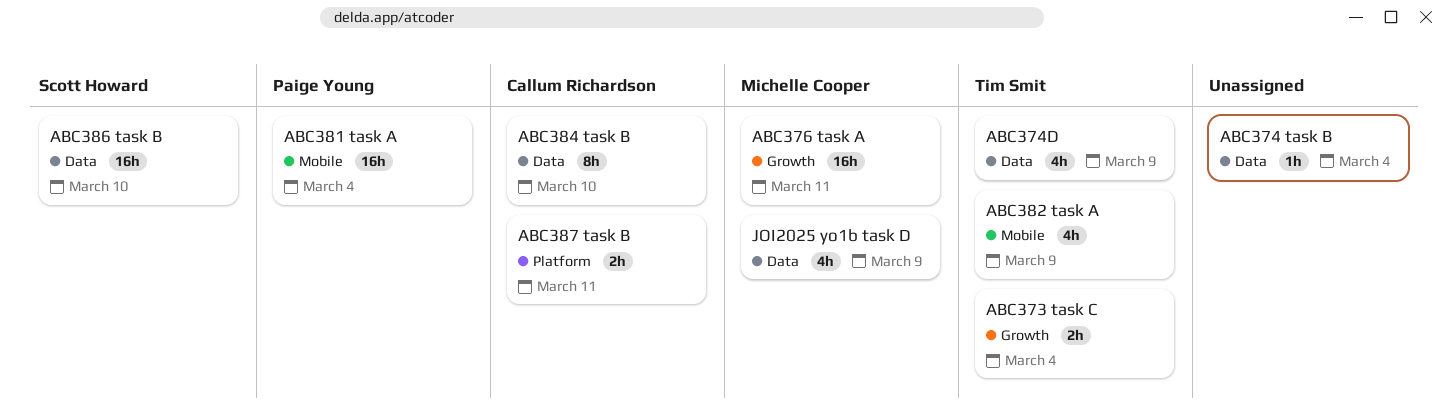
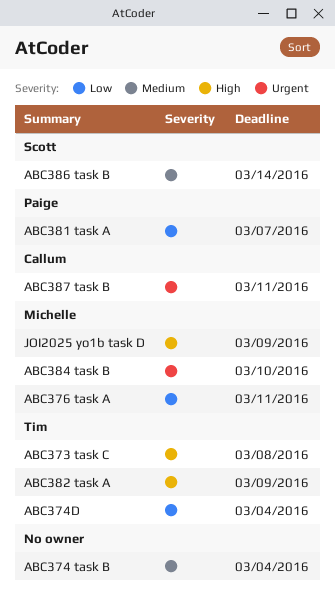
ABC373 task C, due: Mar 4 -> Mar 8
ABC374D, due: Mar 9 -> Mar 4
ABC381 task A, due: Mar 4 -> Mar 7
ABC384 task B, owner: Callum Richardson -> Michelle Cooper
ABC386 task B, due: Mar 10 -> Mar 14

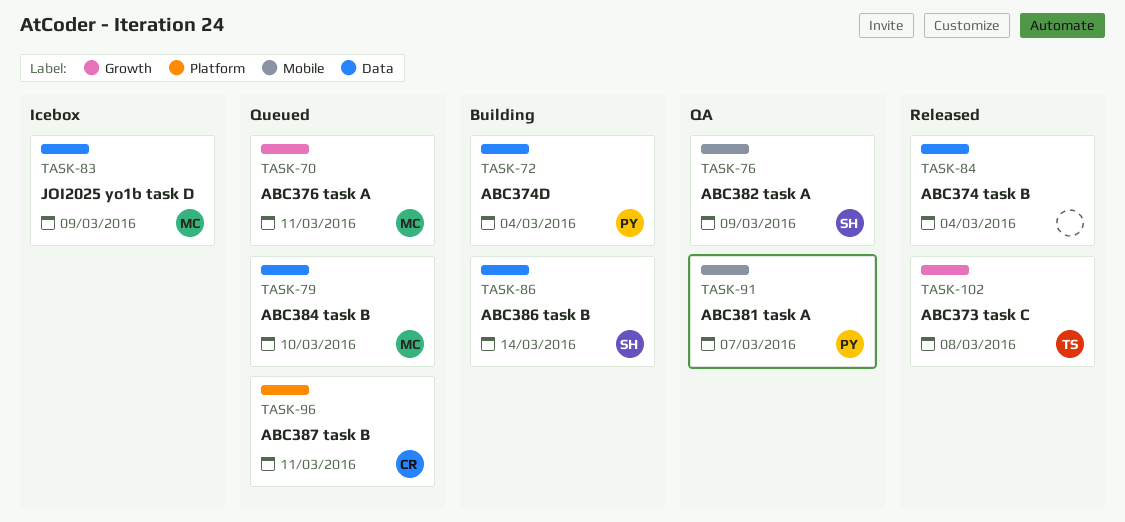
ABC374D, owner: Tim -> Paige
ABC382 task A, owner: Tim -> Scott

